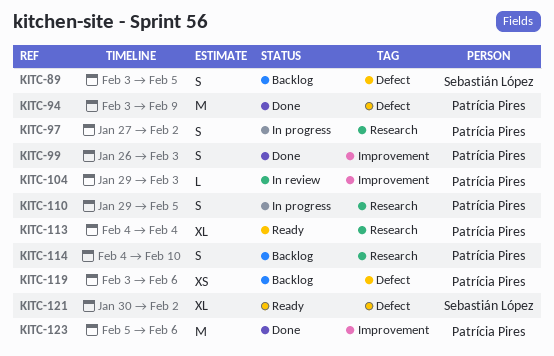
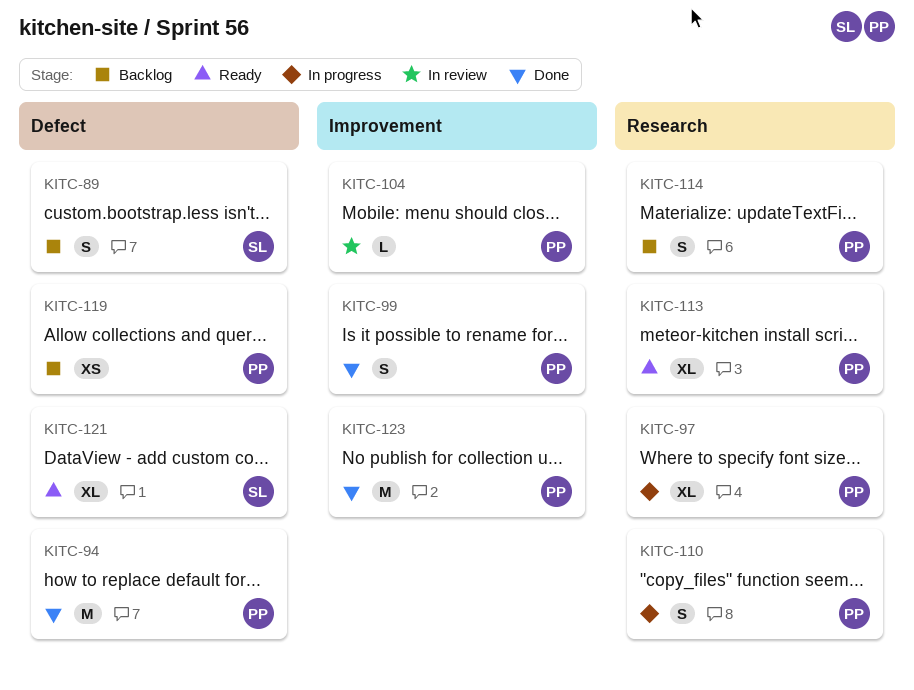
KITC-97, estimate: S -> XL

